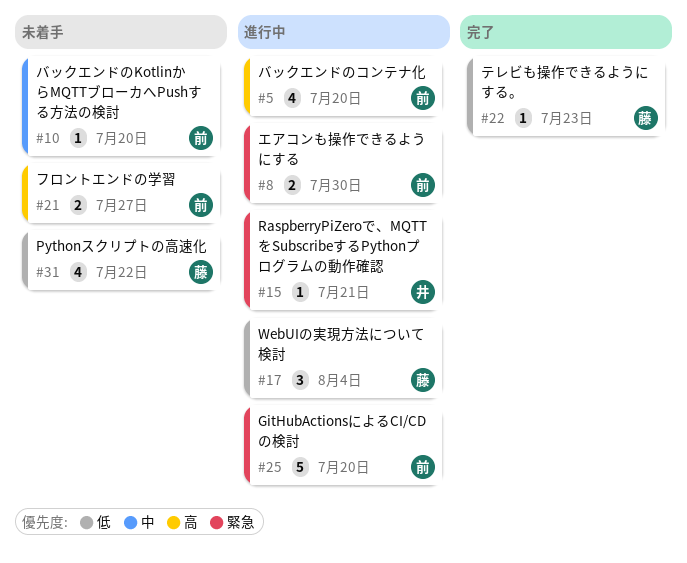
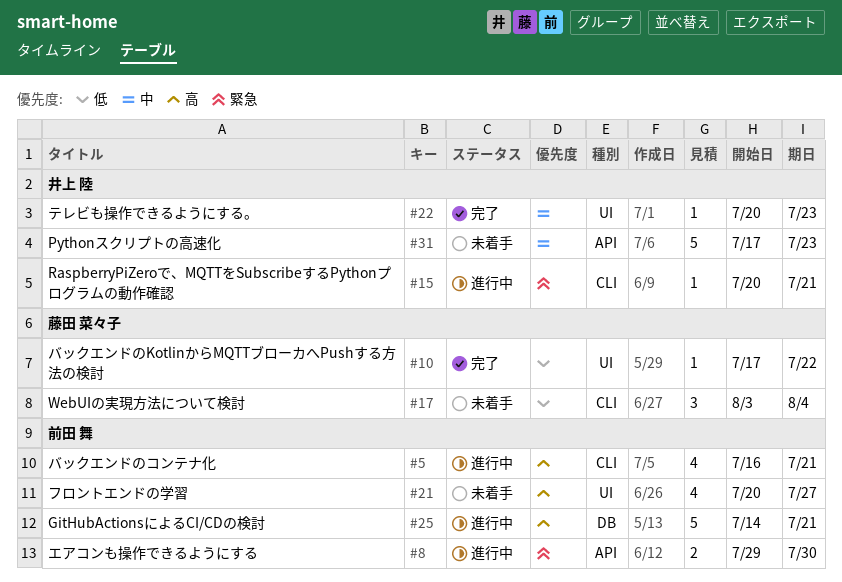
#5, due: Jul 20 -> Jul 21
#10, status: 未着手 -> 完了
#10, owner: 前田 舞 -> 藤田 菜々子
#10, priority: 中 -> 低
#10, due: Jul 20 -> Jul 22
#17, status: 進行中 -> 未着手
#21, estimate: 2 -> 4
#22, owner: 藤田 菜々子 -> 井上 陸
#22, priority: 低 -> 中
#25, priority: 緊急 -> 高
#25, due: Jul 20 -> Jul 21
#31, owner: 藤田 菜々子 -> 井上 陸
#31, priority: 低 -> 中
#31, estimate: 4 -> 5
#31, due: Jul 22 -> Jul 23

